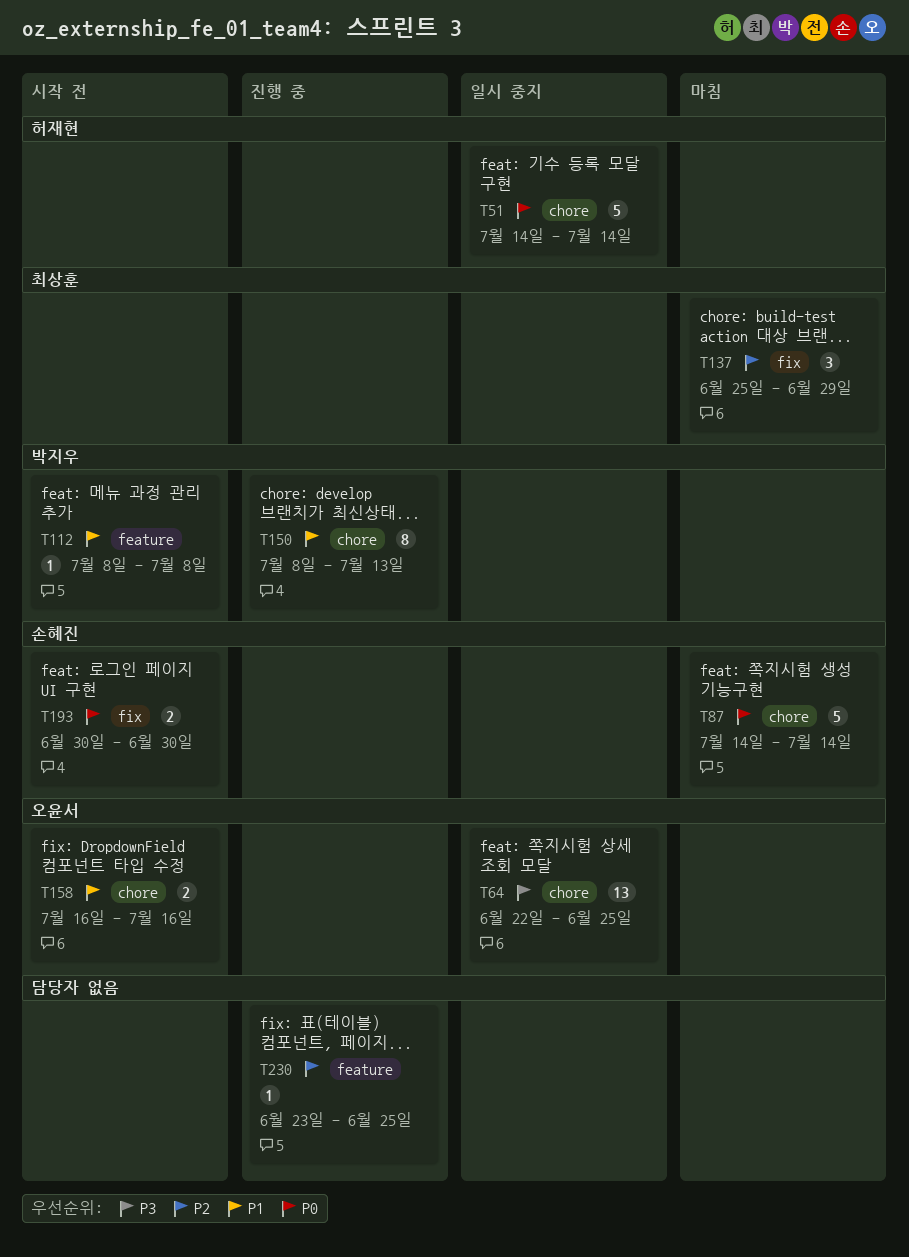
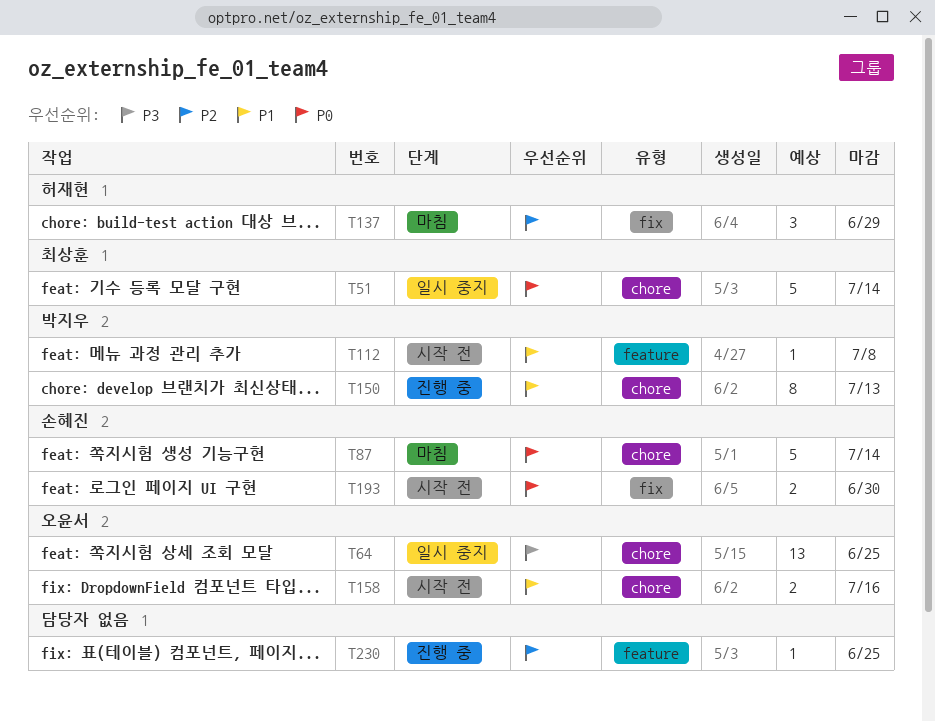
T51, owner: 허재현 -> 최상훈
T137, owner: 최상훈 -> 허재현

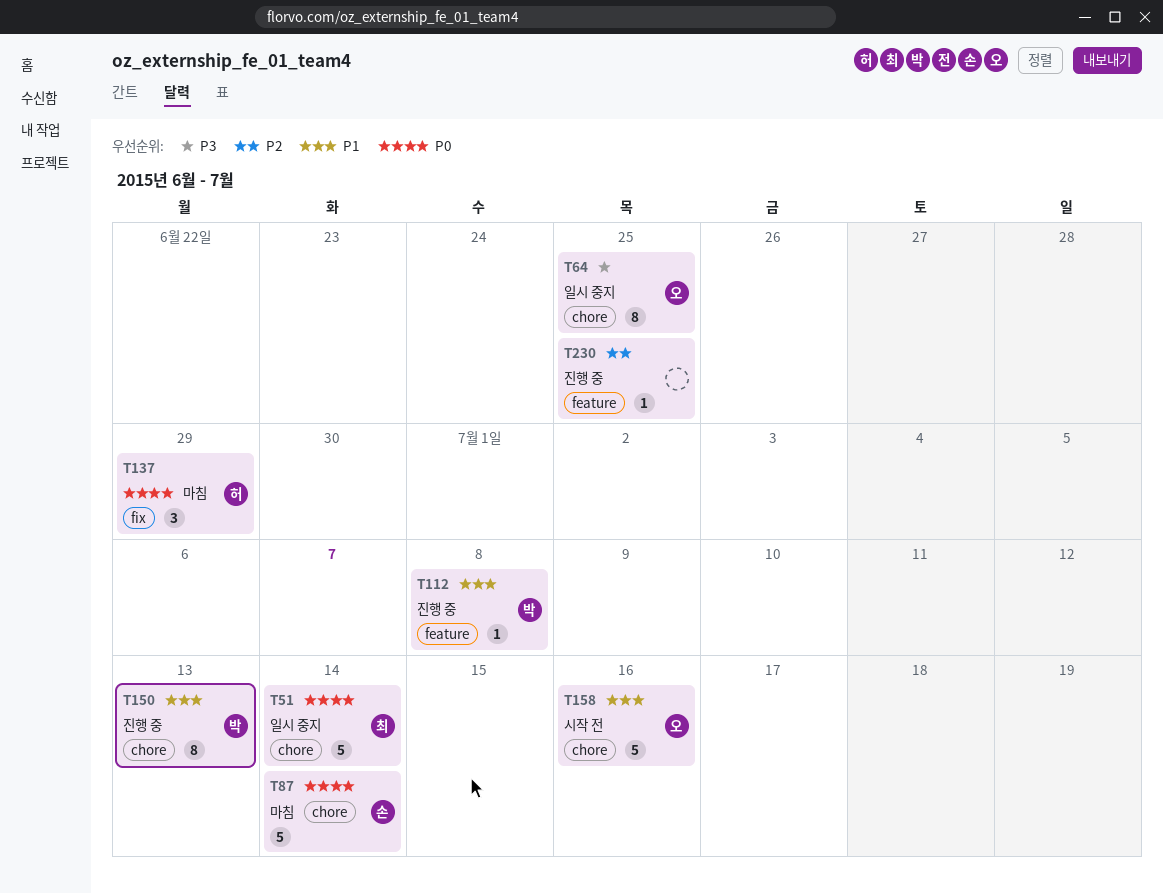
T64, estimate: 13 -> 8
T112, status: 시작 전 -> 진행 중
T137, priority: P2 -> P0
T158, estimate: 2 -> 5
T193: present -> none

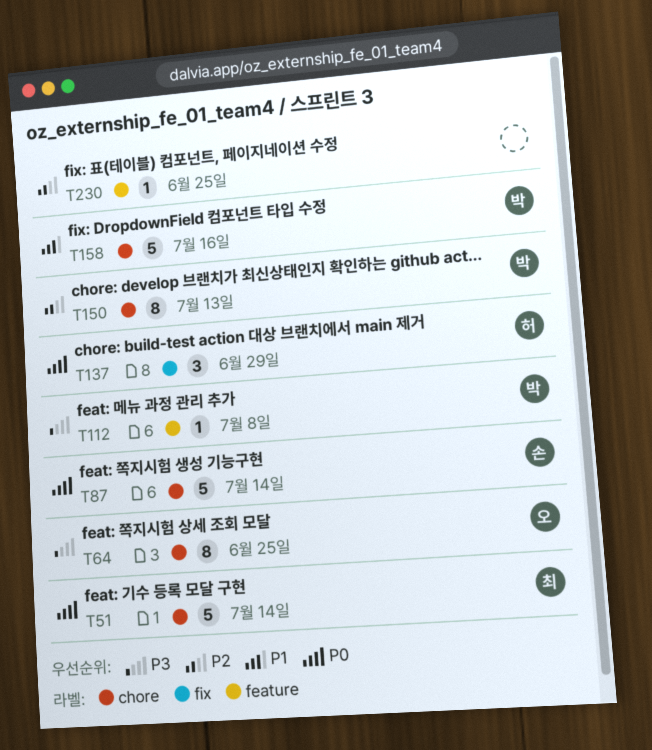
T112, priority: P1 -> P3
T150, priority: P1 -> P2
T158, owner: 오 -> 박

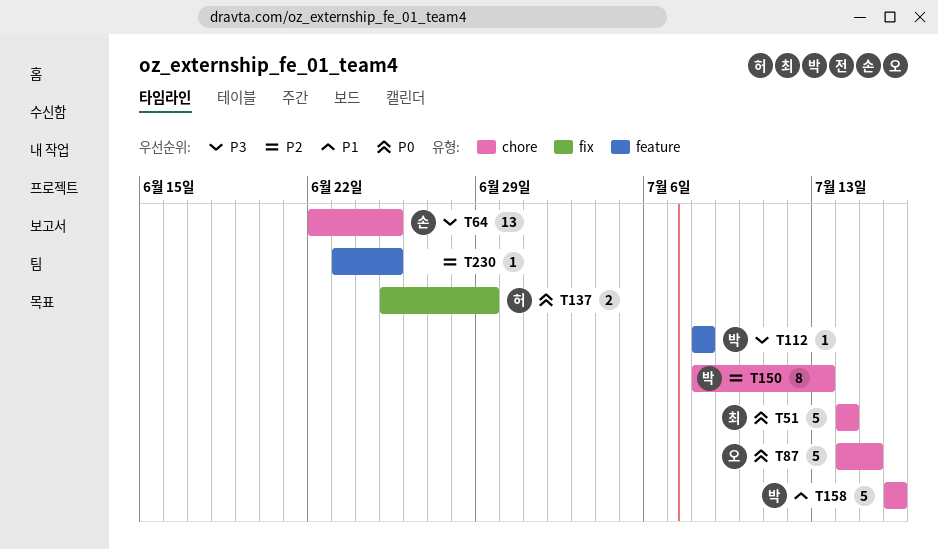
T64, owner: 오 -> 손
T64, estimate: 8 -> 13
T87, owner: 손 -> 오
T87, due: Jul 14 -> Jul 15
T137, estimate: 3 -> 2

